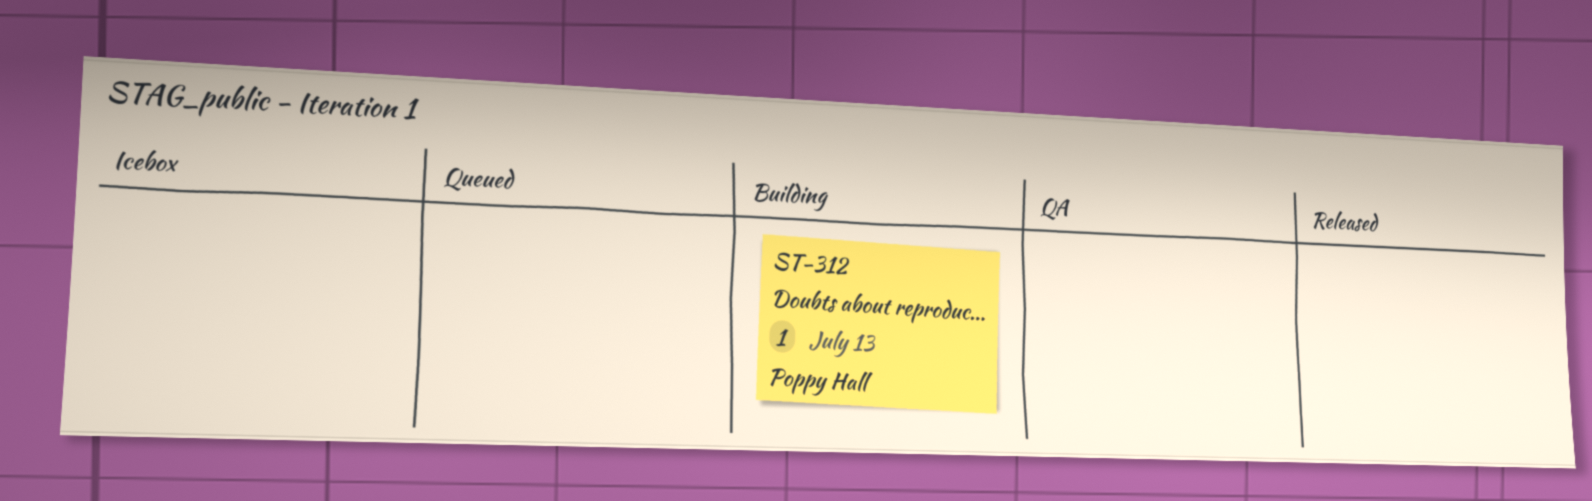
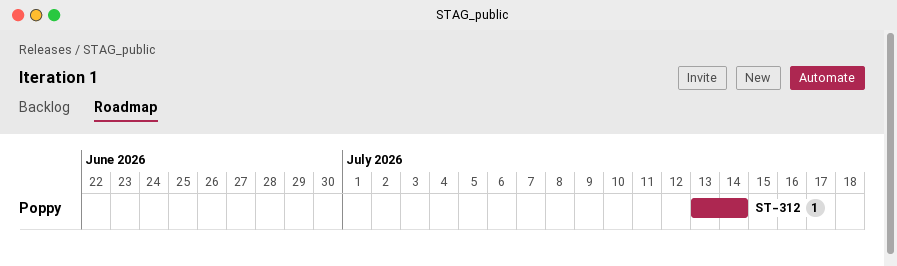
ST-312, due: Jul 13 -> Jul 14

